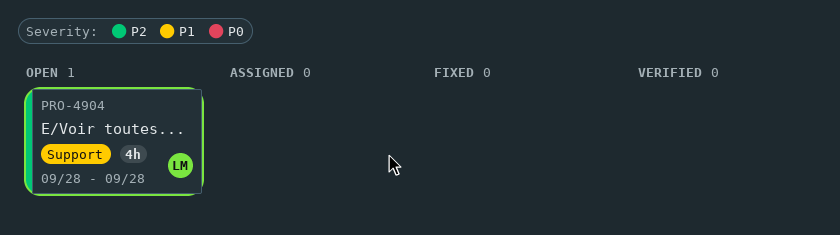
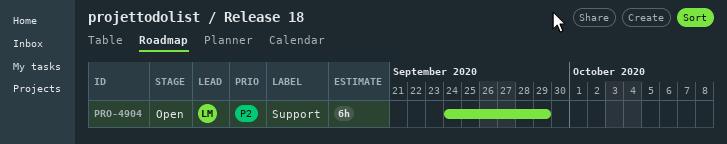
PRO-4904, estimate: 4h -> 6h
PRO-4904, start: Sep 28 -> Sep 24
PRO-4904, due: Sep 28 -> Sep 29

